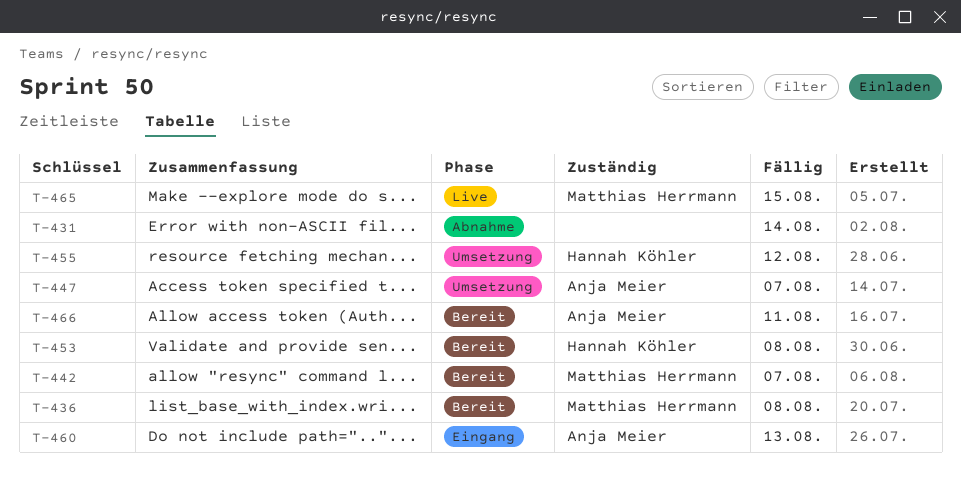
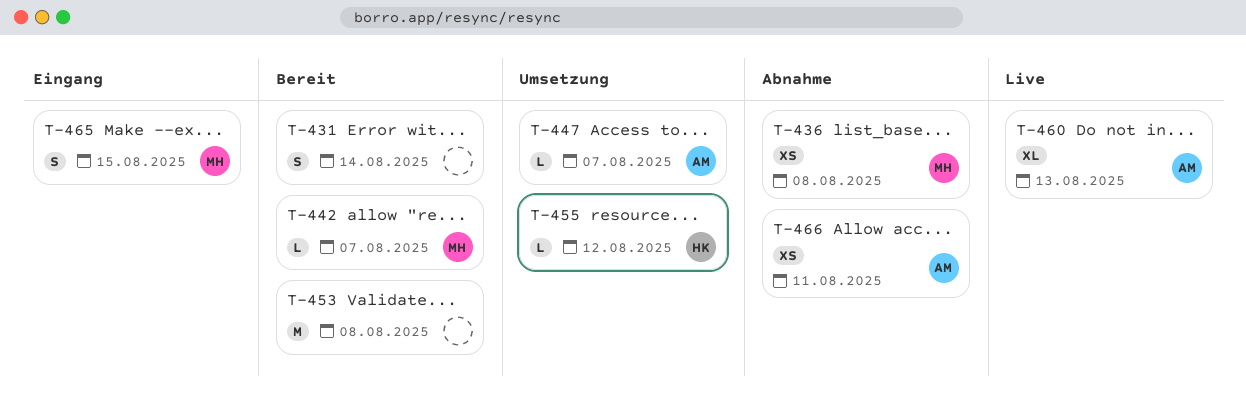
T-431, status: Abnahme -> Bereit
T-436, status: Bereit -> Abnahme
T-453, owner: Hannah Köhler -> none
T-460, status: Eingang -> Live
T-465, status: Live -> Eingang
T-466, status: Bereit -> Abnahme

